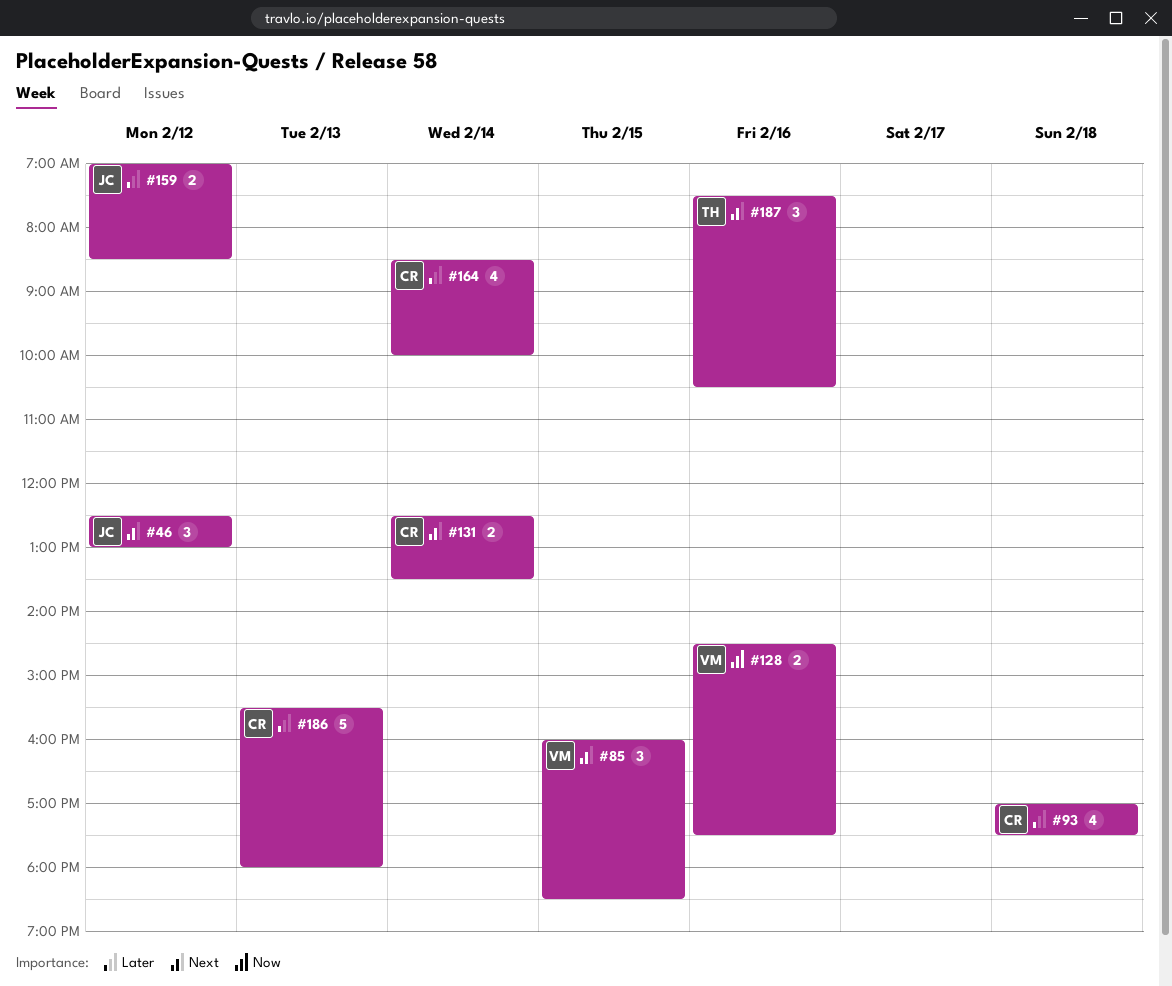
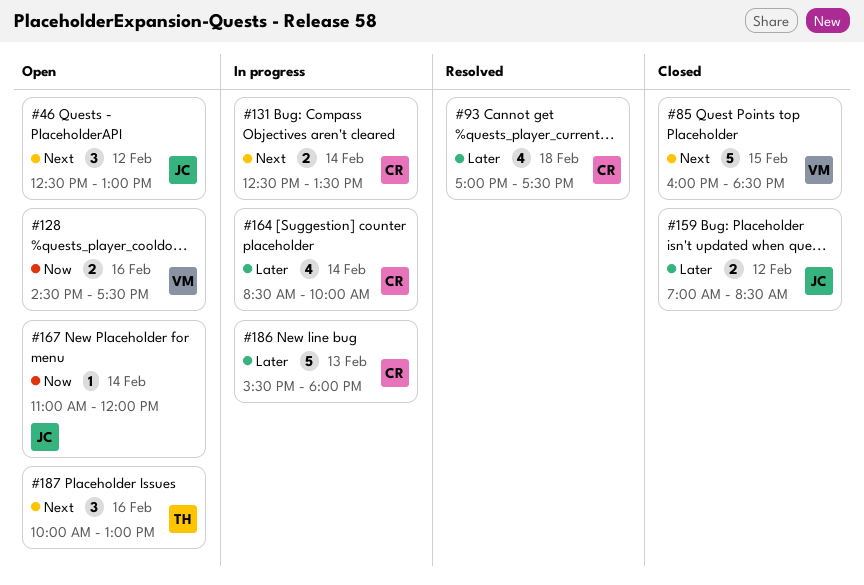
#85, estimate: 3 -> 5
#167: none -> present
#187, begins: 07:30 -> 10:00
#187, ends: 10:30 -> 13:00

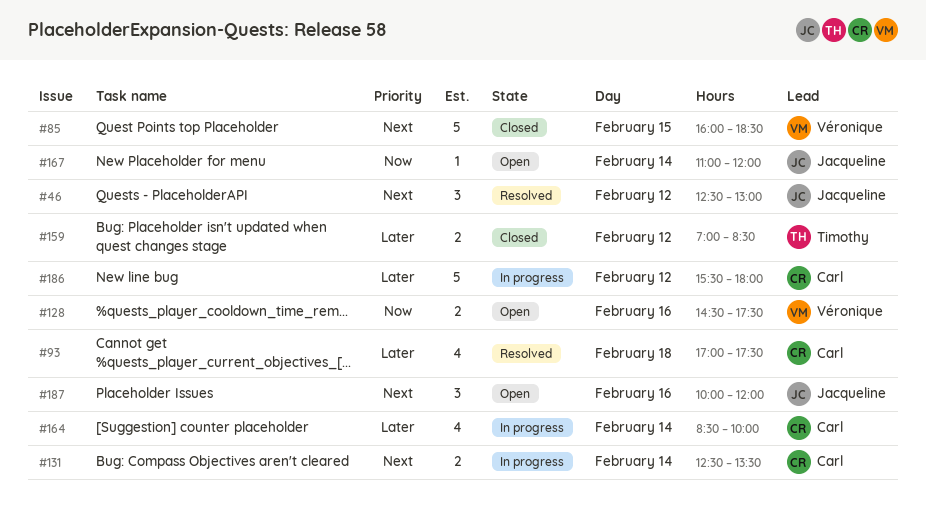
#46, status: Open -> Resolved
#159, owner: Jacqueline -> Timothy
#186, day: Feb 13 -> Feb 12
#187, owner: Timothy -> Jacqueline
#187, ends: 13:00 -> 12:00

